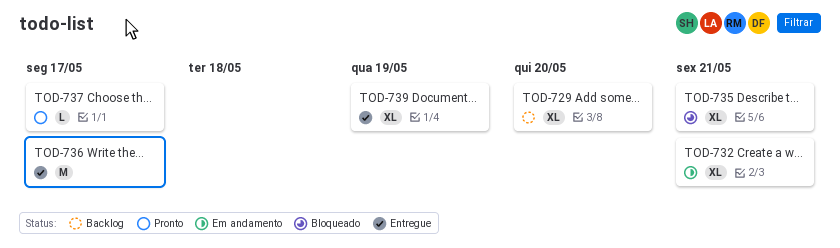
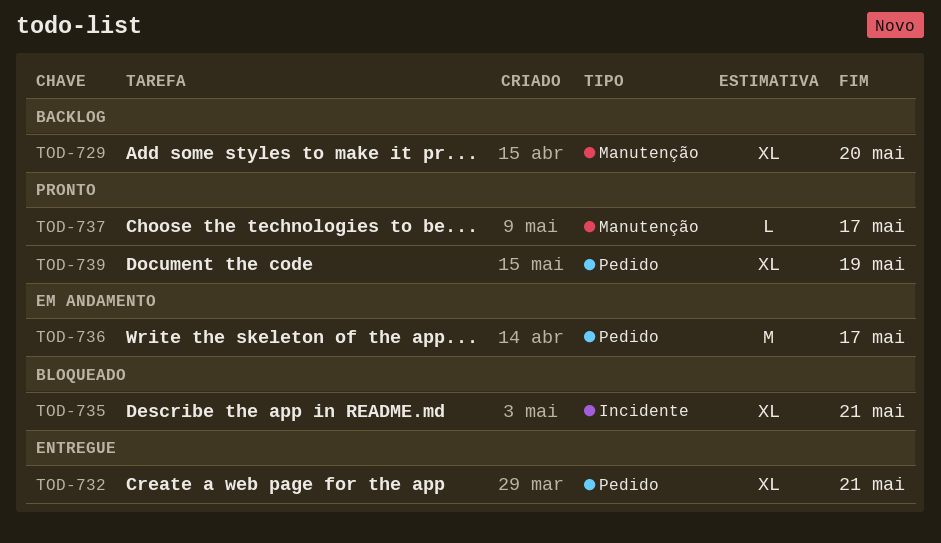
TOD-732, status: Em andamento -> Entregue
TOD-736, status: Entregue -> Em andamento
TOD-739, status: Entregue -> Pronto

